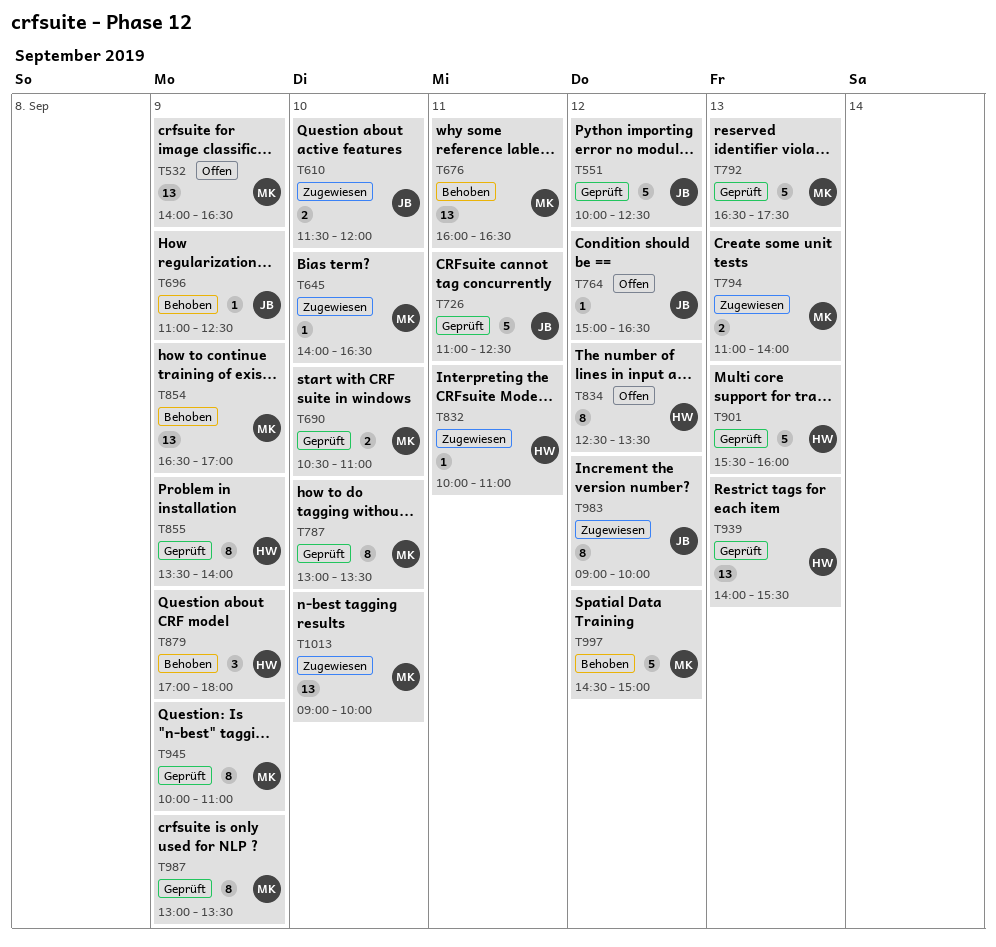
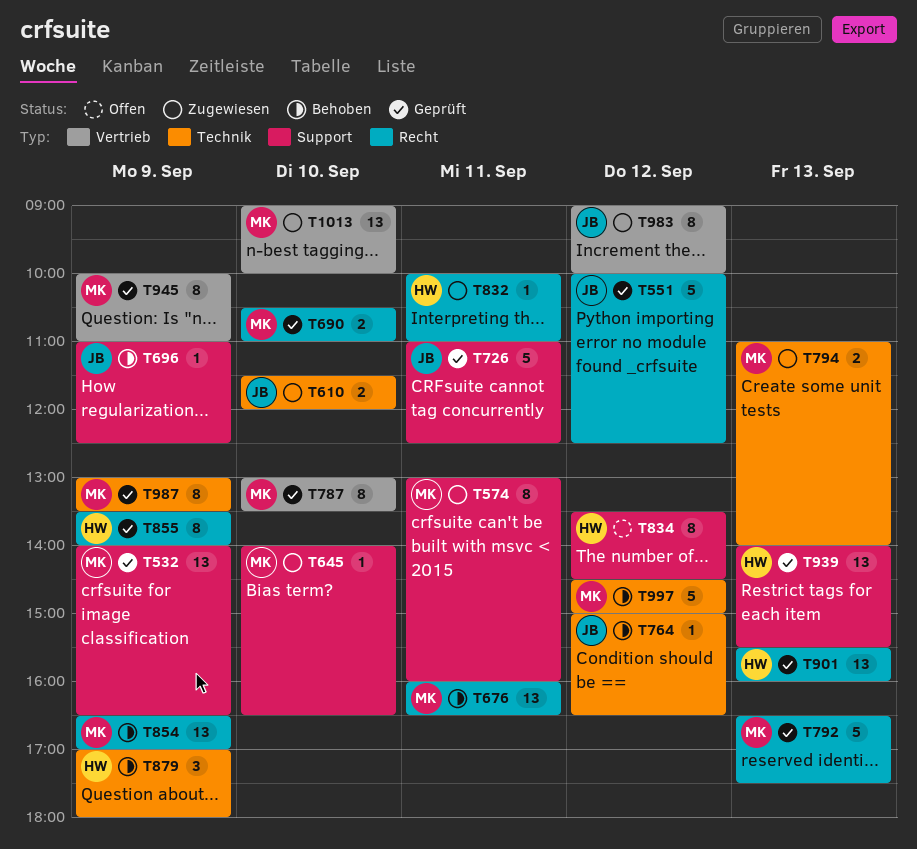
T532, status: Offen -> Geprüft
T574: none -> present
T764, status: Offen -> Behoben
T834, begins: 12:30 -> 13:30
T834, ends: 13:30 -> 14:30
T901, estimate: 5 -> 13

